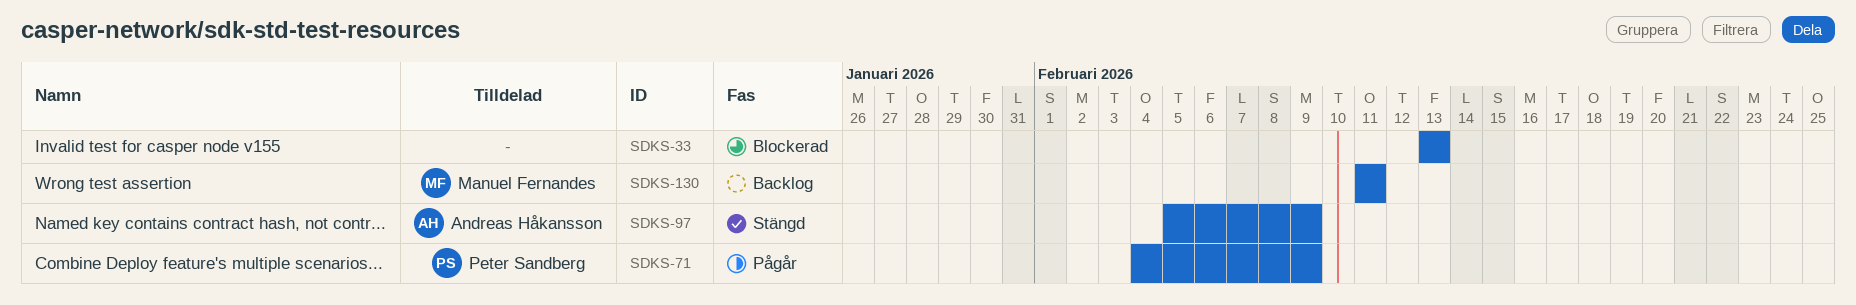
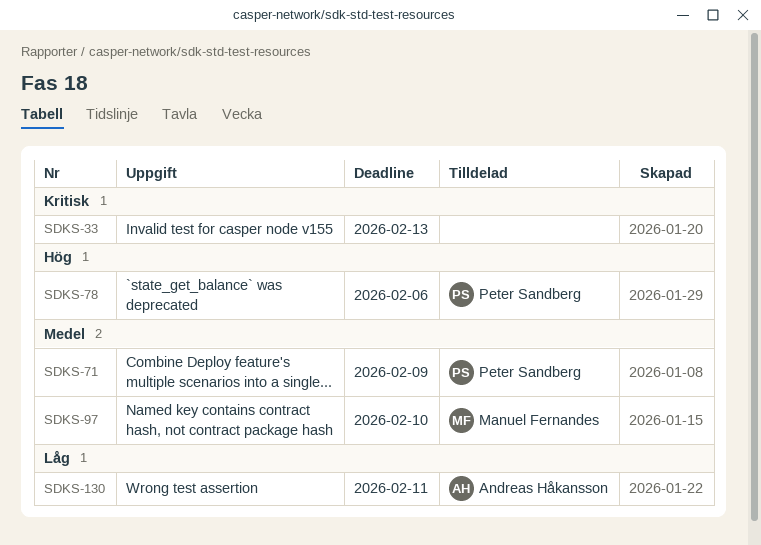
SDKS-78: none -> present
SDKS-97, owner: Andreas Håkansson -> Manuel Fernandes
SDKS-97, due: Feb 9 -> Feb 10
SDKS-130, owner: Manuel Fernandes -> Andreas Håkansson

